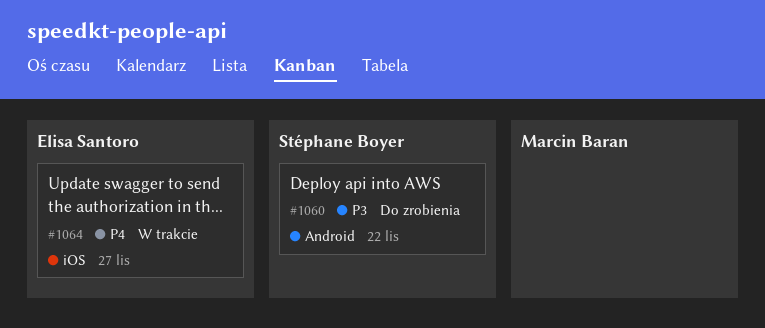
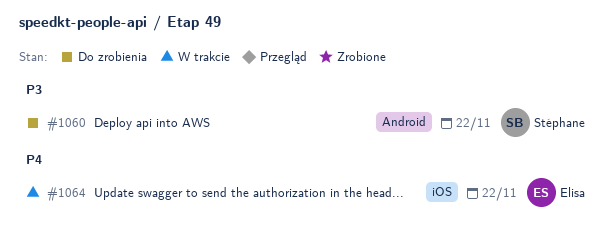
#1064, due: Nov 27 -> Nov 22

